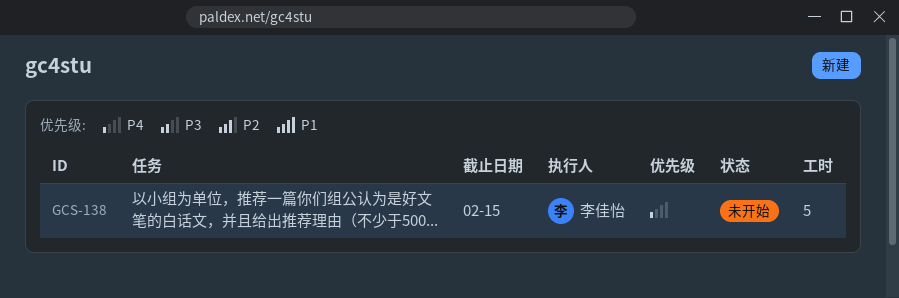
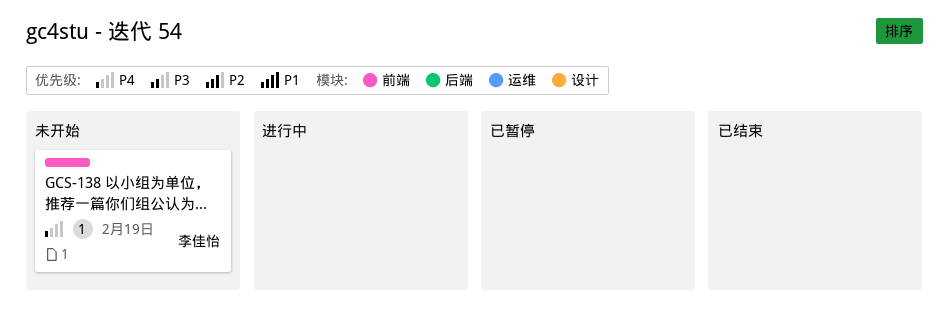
GCS-138, estimate: 5 -> 1
GCS-138, due: Feb 15 -> Feb 19

